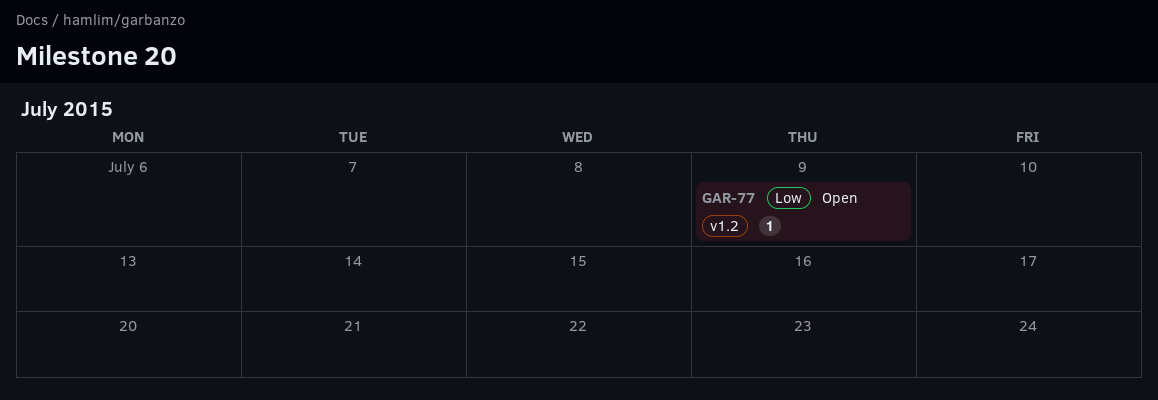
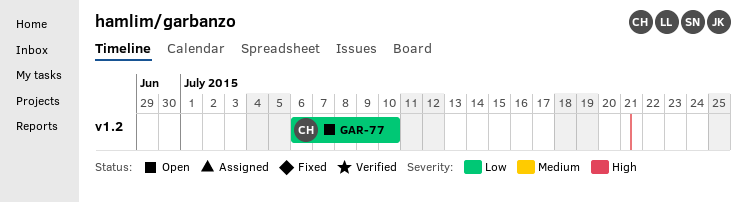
GAR-77, due: Jul 9 -> Jul 10

